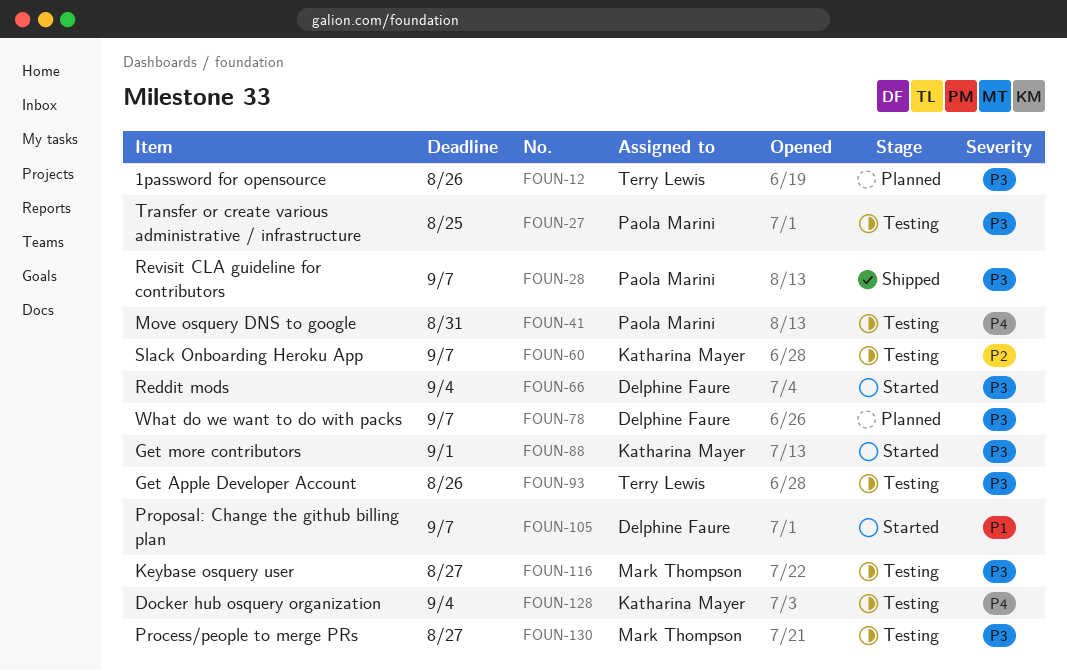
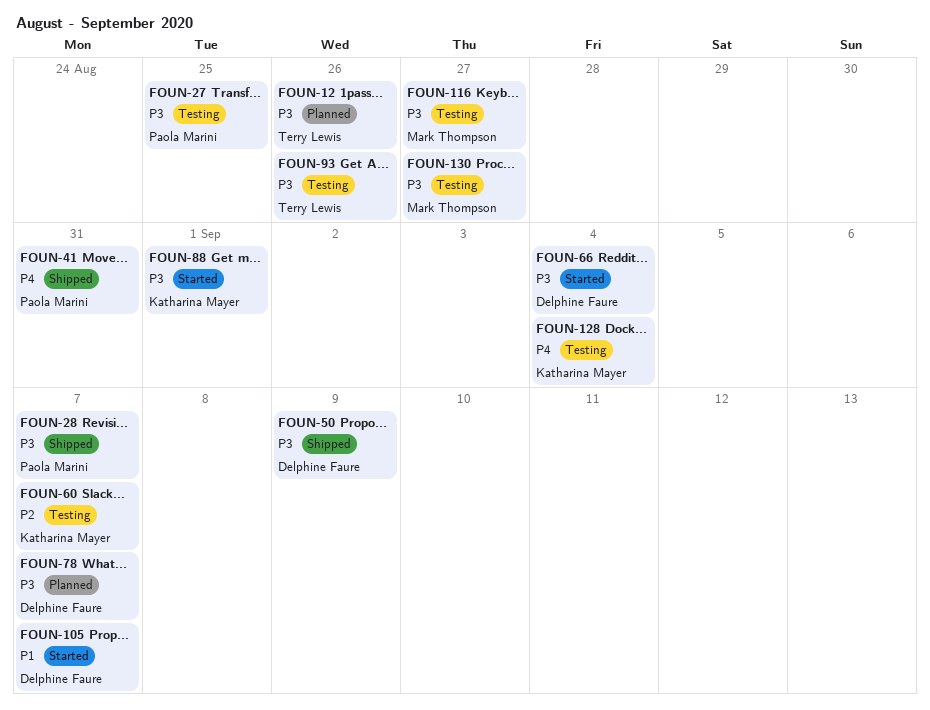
FOUN-41, status: Testing -> Shipped
FOUN-50: none -> present

